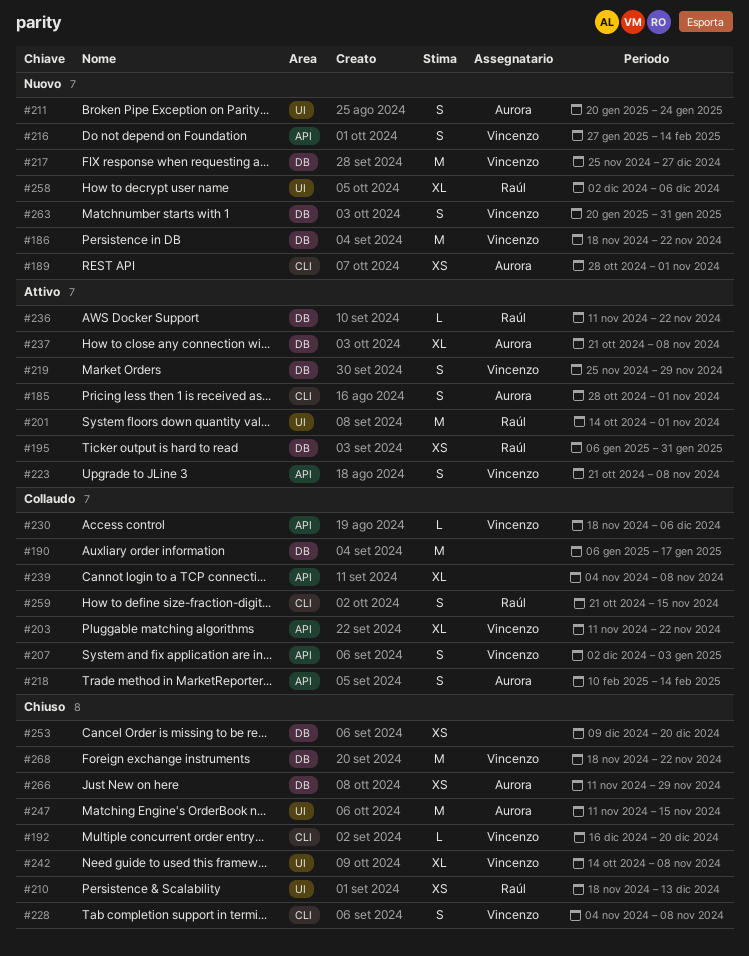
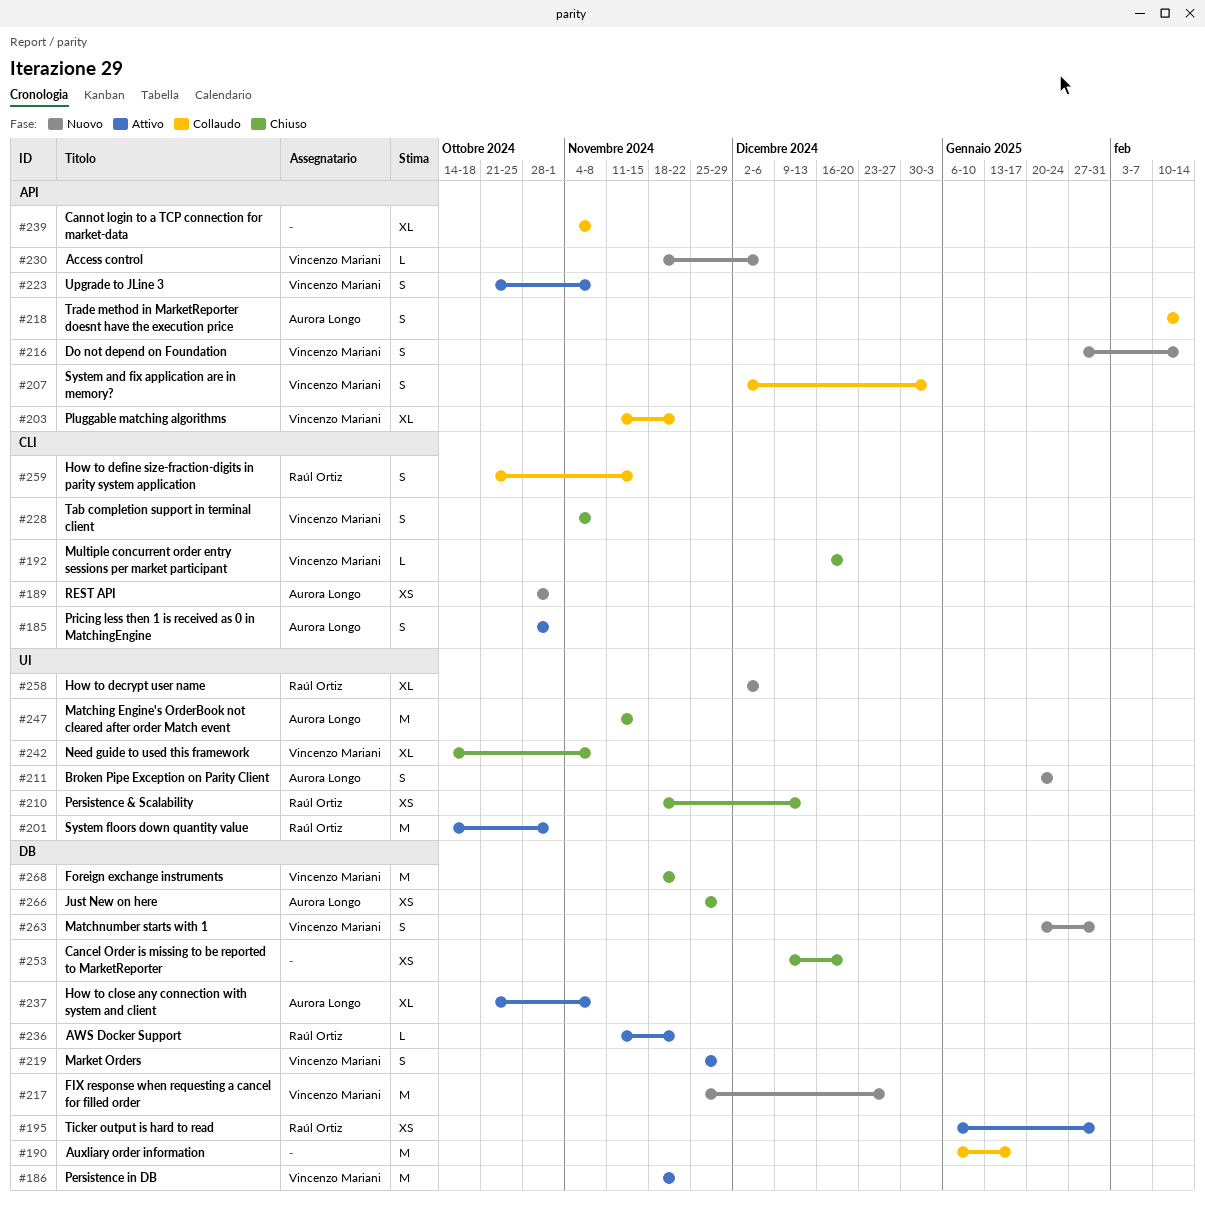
#186, status: Nuovo -> Attivo
#230, status: Collaudo -> Nuovo
#266, start: Nov 11 -> Nov 25

